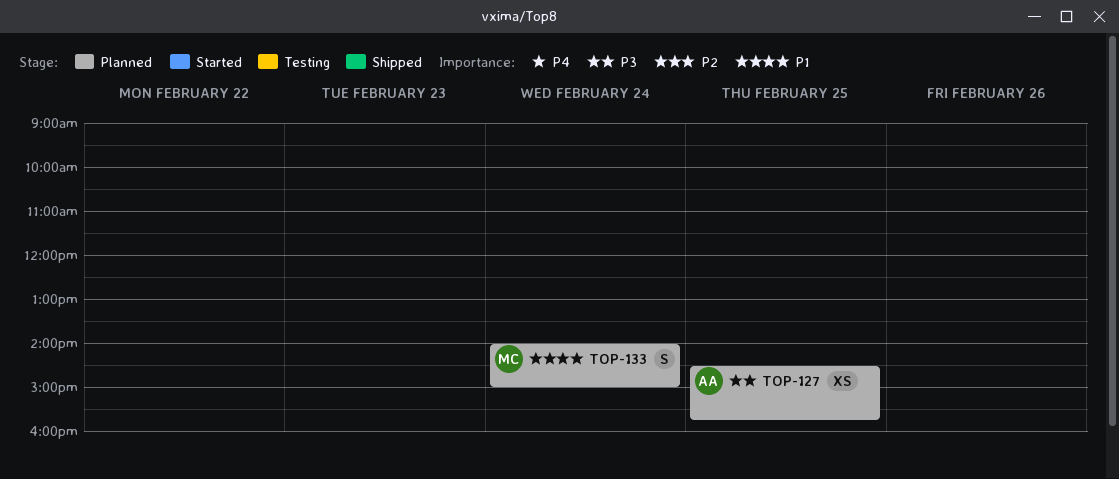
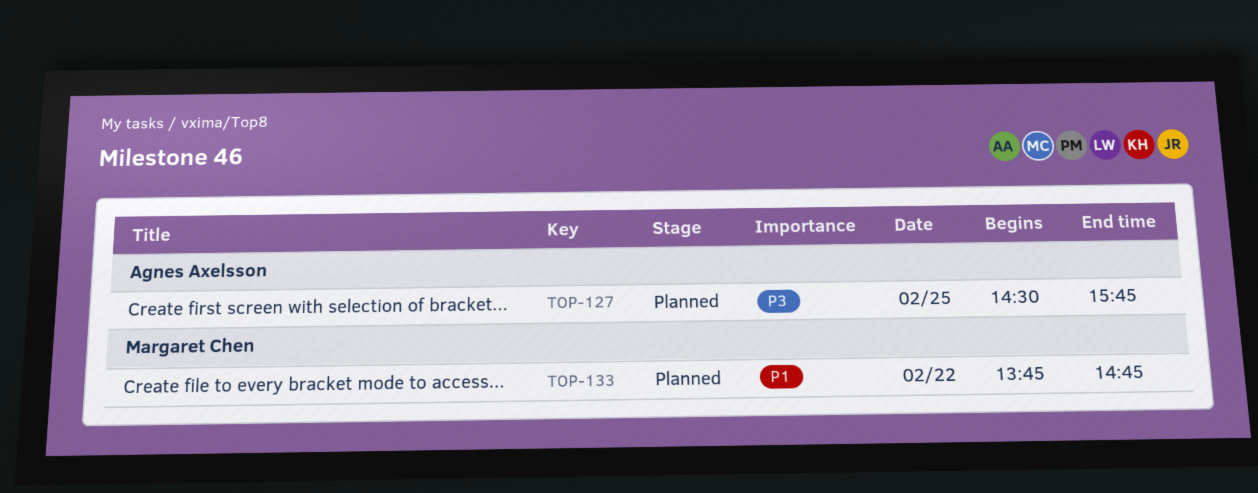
TOP-133, day: Feb 24 -> Feb 22
TOP-133, begins: 14:00 -> 13:45
TOP-133, ends: 15:00 -> 14:45

